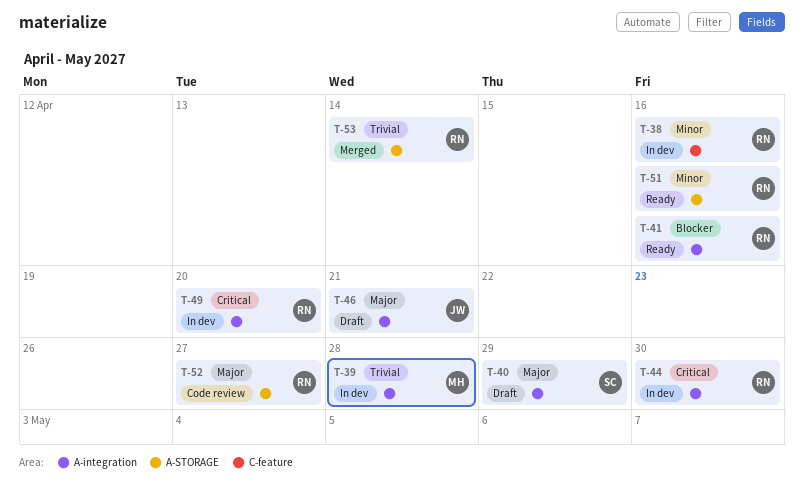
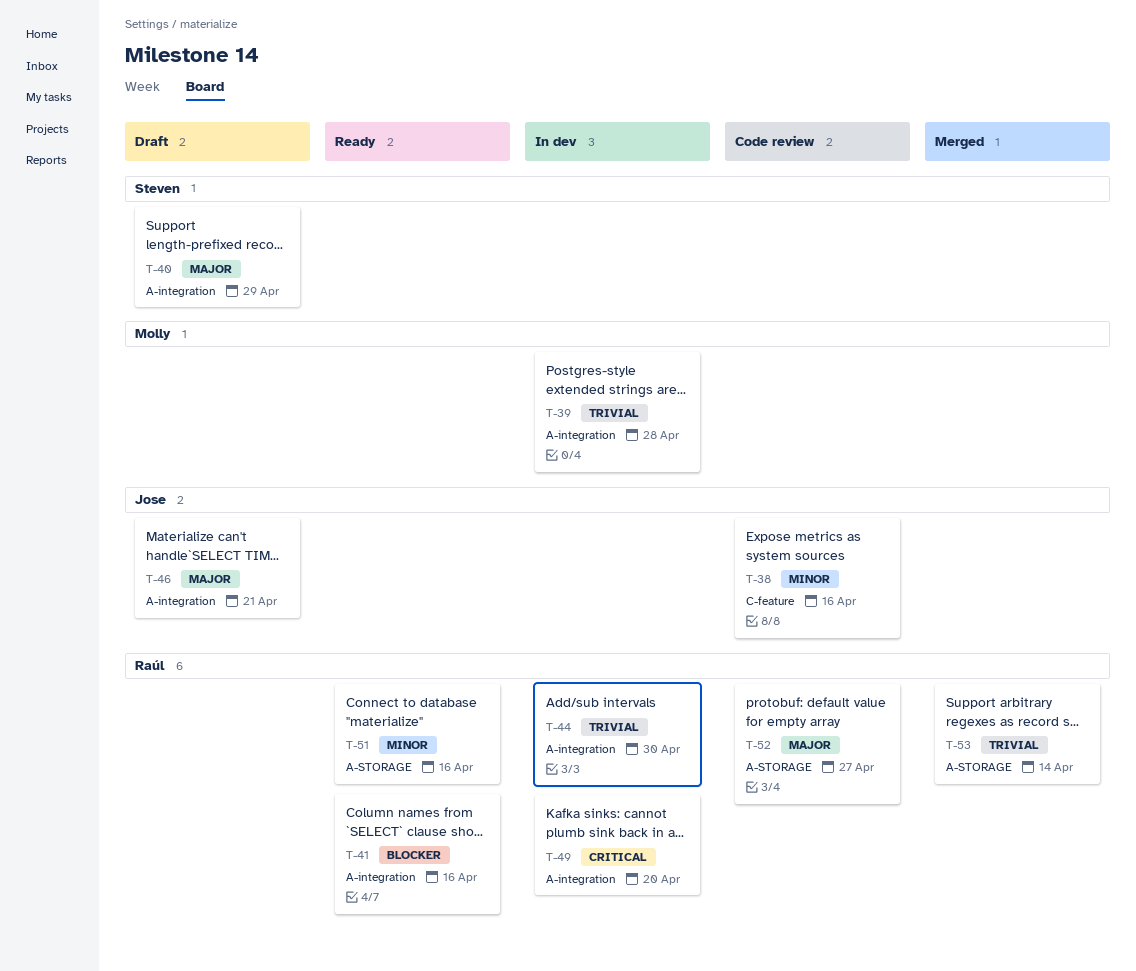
T-38, status: In dev -> Code review
T-38, owner: Raúl -> Jose
T-44, priority: Critical -> Trivial

